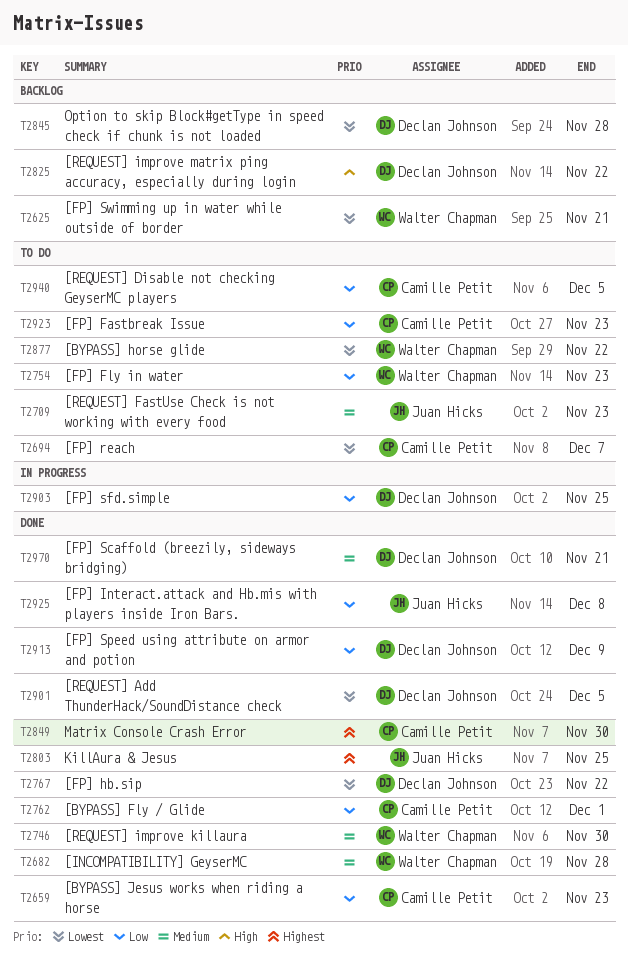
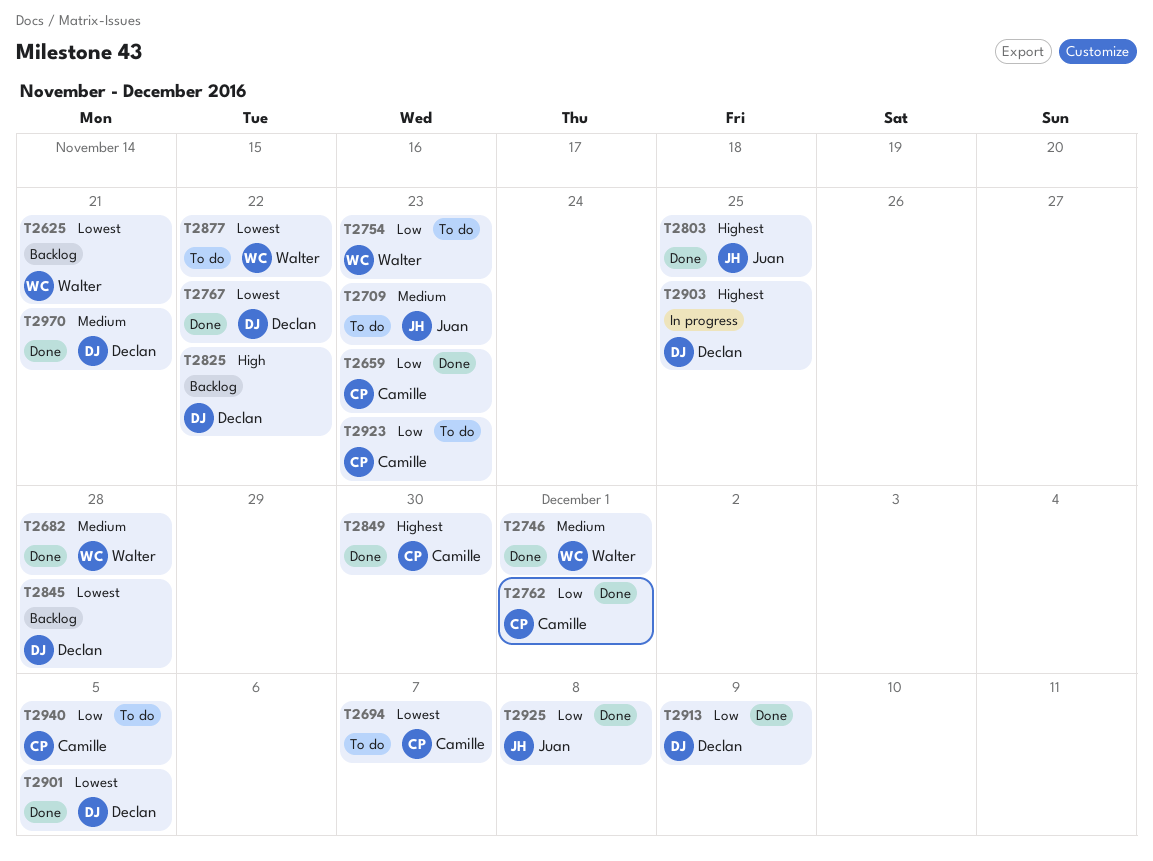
T2746, due: Nov 30 -> Dec 1
T2903, priority: Low -> Highest

